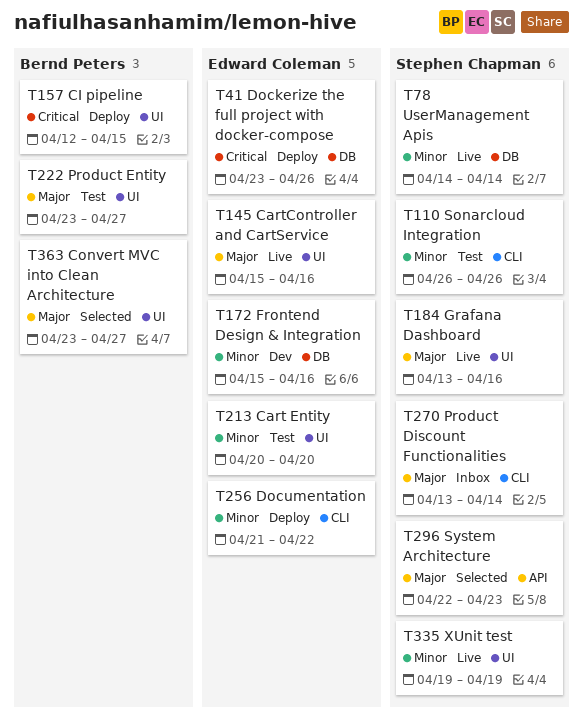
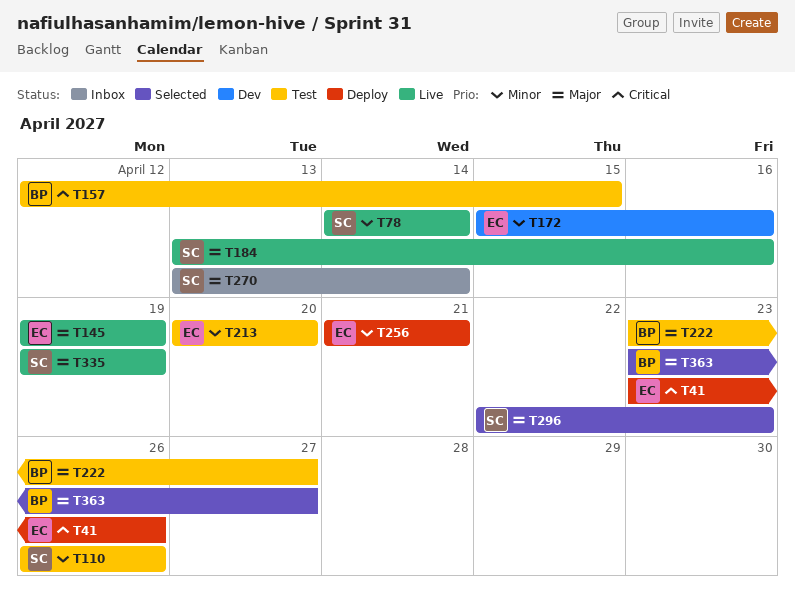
T145, start: Apr 15 -> Apr 19
T145, due: Apr 16 -> Apr 19
T157, status: Deploy -> Test
T256, due: Apr 22 -> Apr 21
T335, priority: Minor -> Major

